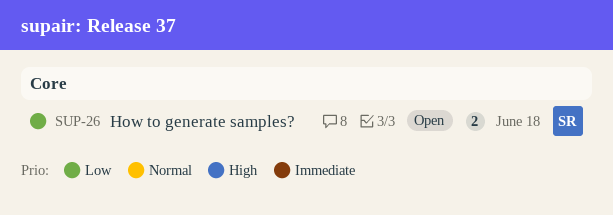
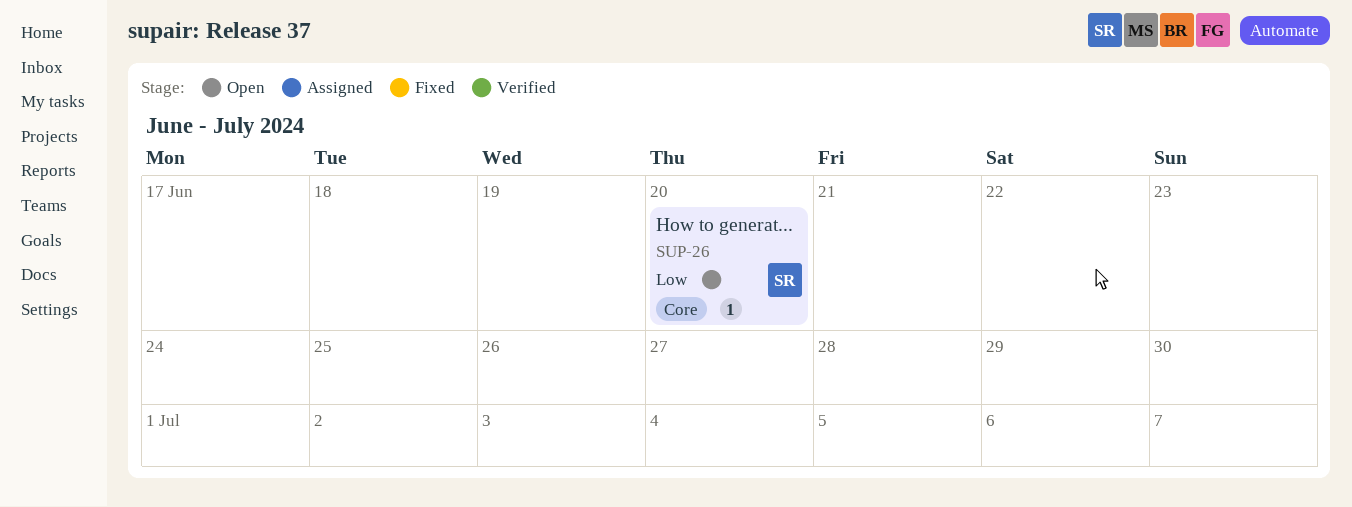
SUP-26, estimate: 2 -> 1
SUP-26, due: Jun 18 -> Jun 20

